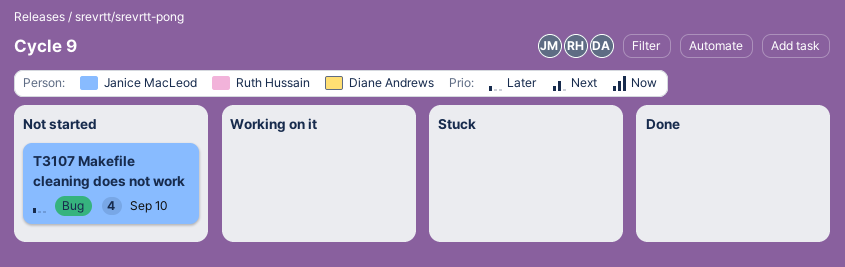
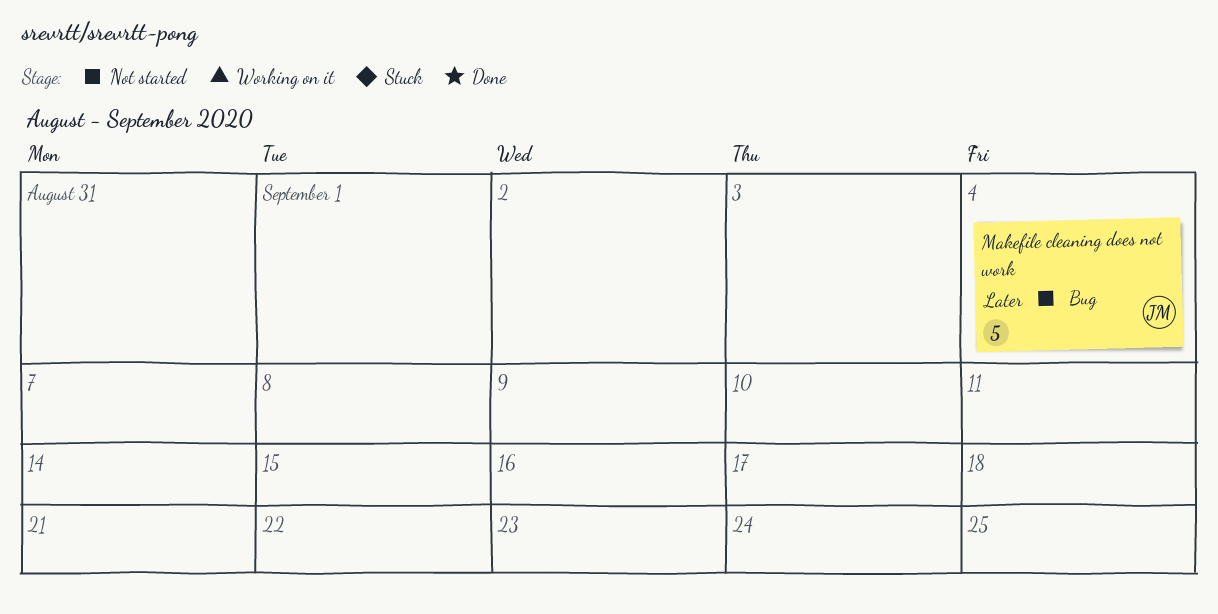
Makefile cleaning does not work, estimate: 4 -> 5
Makefile cleaning does not work, due: Sep 10 -> Sep 4

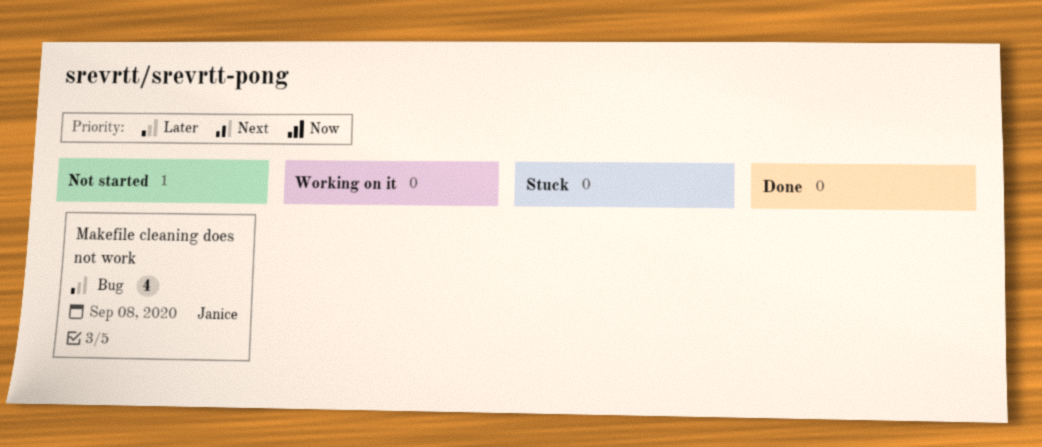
Makefile cleaning does not work, estimate: 5 -> 4
Makefile cleaning does not work, due: Sep 4 -> Sep 8

